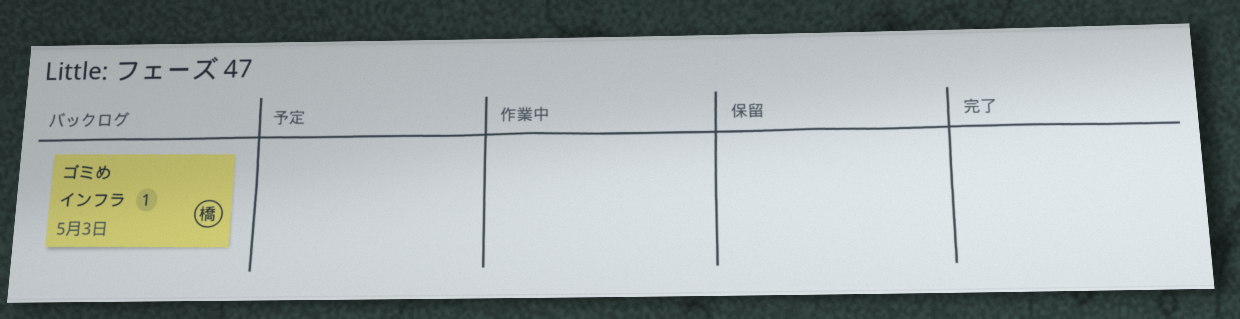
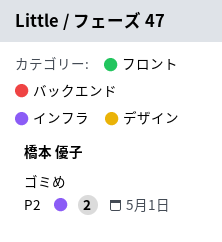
ゴミめ, estimate: 1 -> 2
ゴミめ, due: May 3 -> May 1

